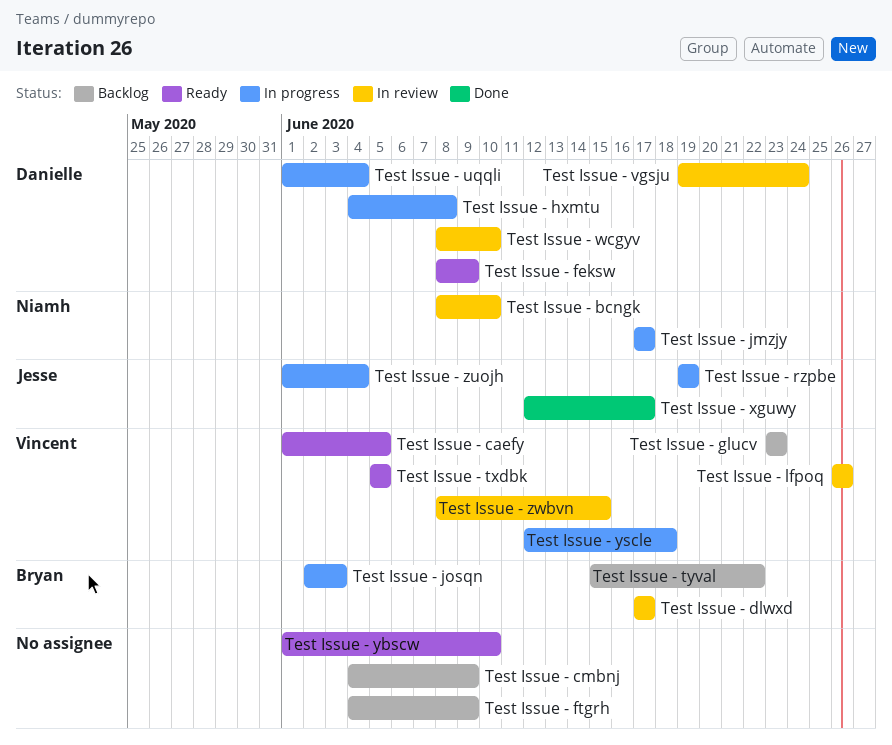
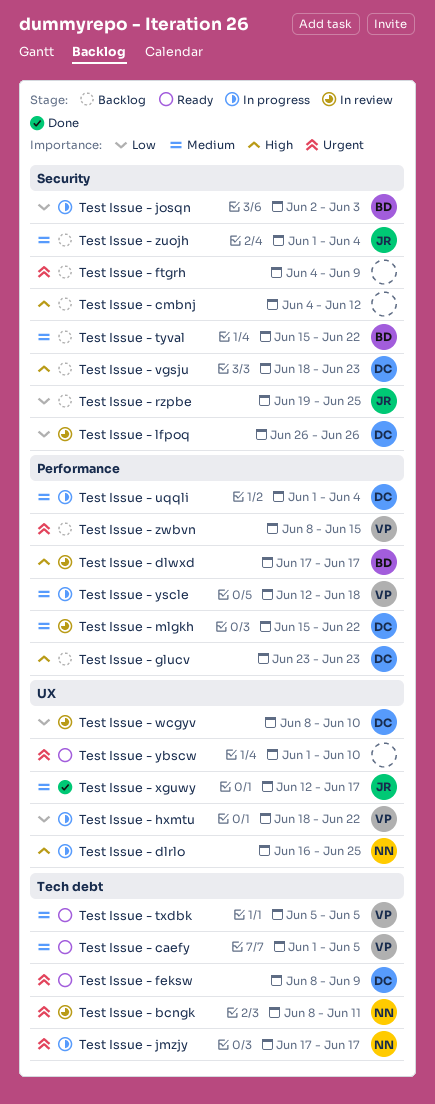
Test Issue - bcngk, due: Jun 10 -> Jun 11
Test Issue - cmbnj, due: Jun 9 -> Jun 12
Test Issue - dlrlo: none -> present
Test Issue - glucv, owner: Vincent -> Danielle
Test Issue - hxmtu, owner: Danielle -> Vincent
Test Issue - hxmtu, start: Jun 4 -> Jun 18
Test Issue - hxmtu, due: Jun 8 -> Jun 22
Test Issue - lfpoq, owner: Vincent -> Danielle
Test Issue - mlgkh: none -> present
Test Issue - rzpbe, status: In progress -> Backlog
Test Issue - rzpbe, due: Jun 19 -> Jun 25
Test Issue - vgsju, status: In review -> Backlog
Test Issue - vgsju, start: Jun 19 -> Jun 18
Test Issue - vgsju, due: Jun 24 -> Jun 23
Test Issue - zuojh, status: In progress -> Backlog
Test Issue - zwbvn, status: In review -> Backlog

